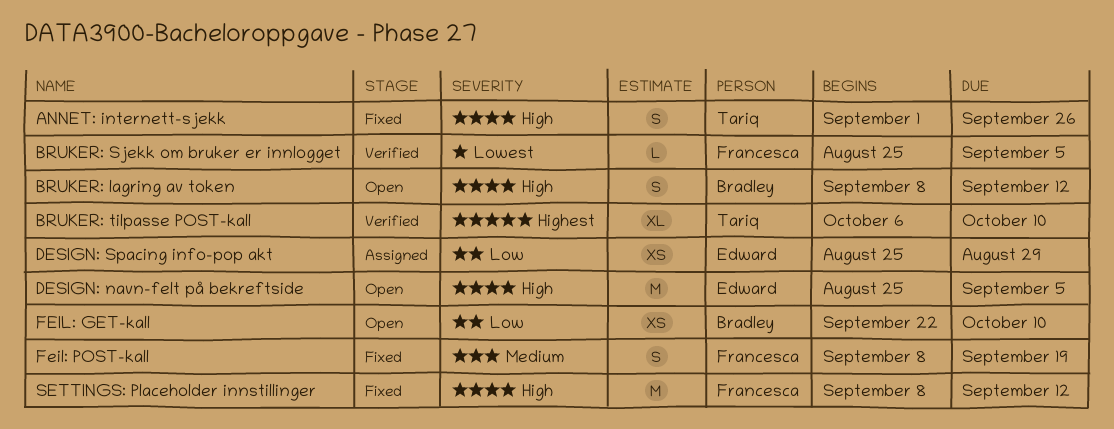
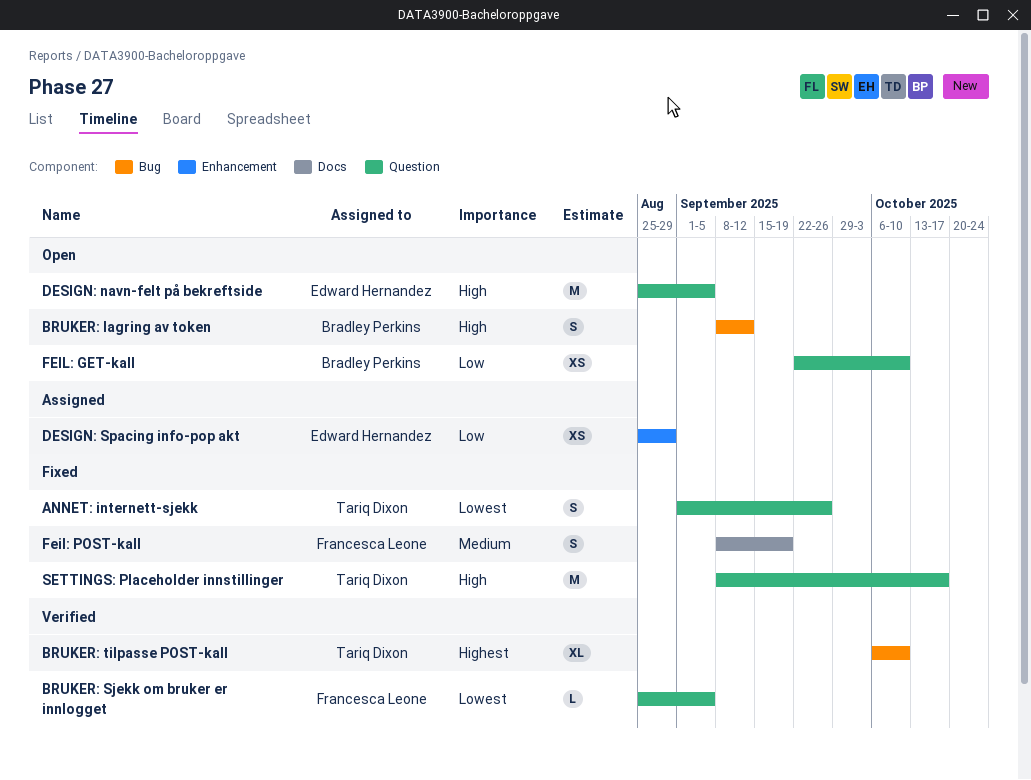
ANNET: internett-sjekk, priority: High -> Lowest
SETTINGS: Placeholder innstillinger, owner: Francesca Leone -> Tariq Dixon
SETTINGS: Placeholder innstillinger, due: Sep 12 -> Oct 17

